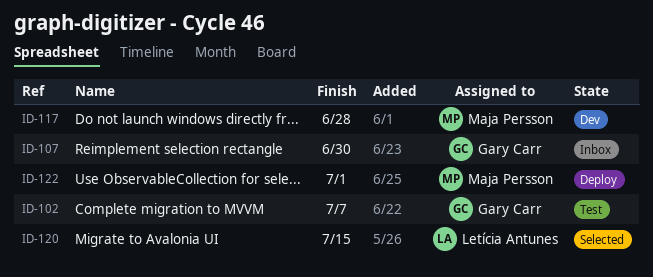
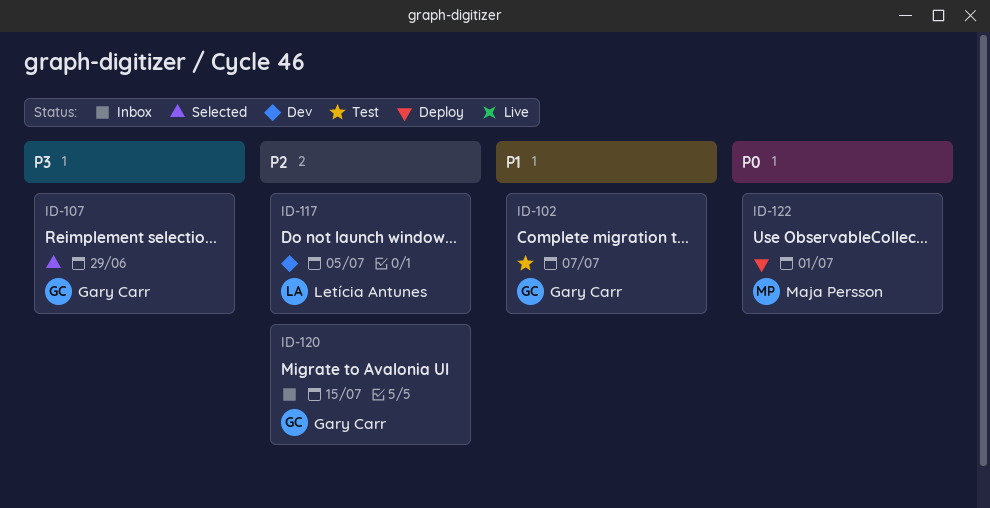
ID-107, status: Inbox -> Selected
ID-107, due: Jun 30 -> Jun 29
ID-117, owner: Maja Persson -> Letícia Antunes
ID-117, due: Jun 28 -> Jul 5
ID-120, status: Selected -> Inbox
ID-120, owner: Letícia Antunes -> Gary Carr

